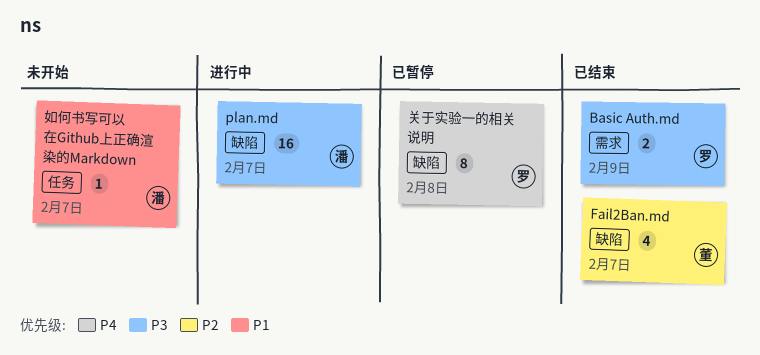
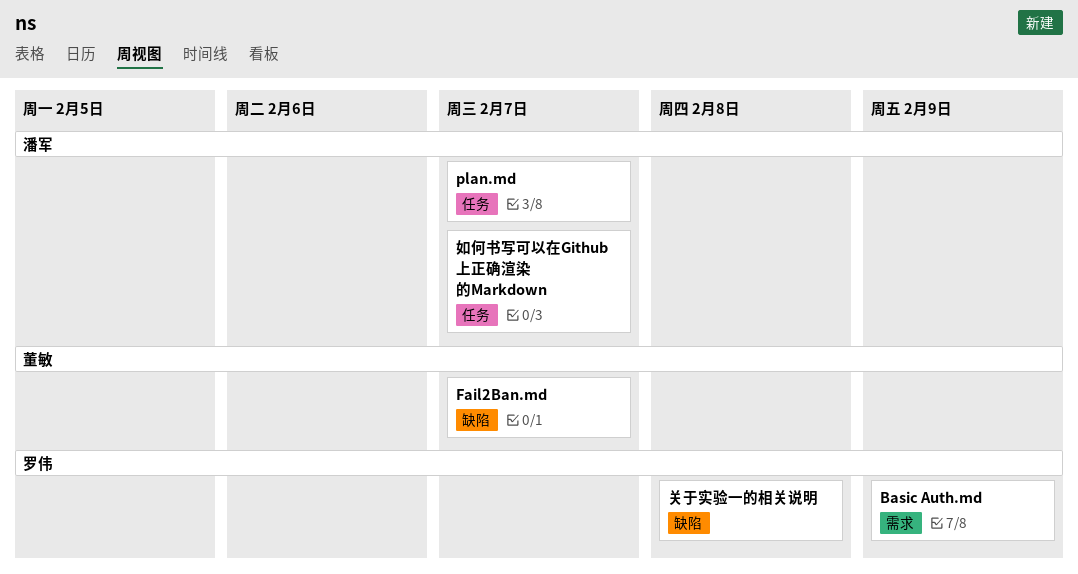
plan.md, label: 缺陷 -> 任务

